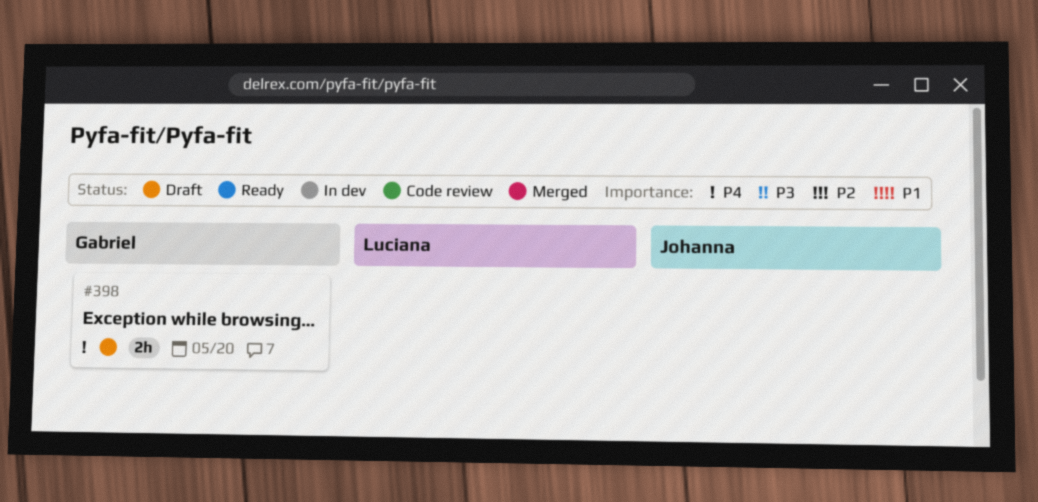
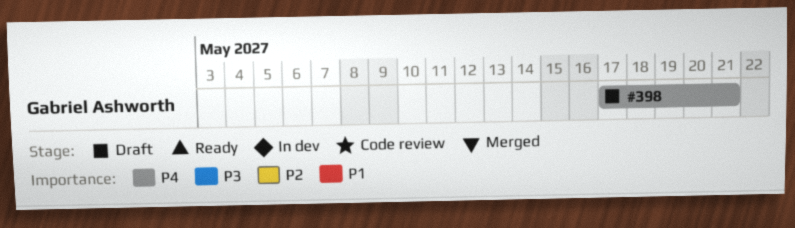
#398, due: May 20 -> May 21

